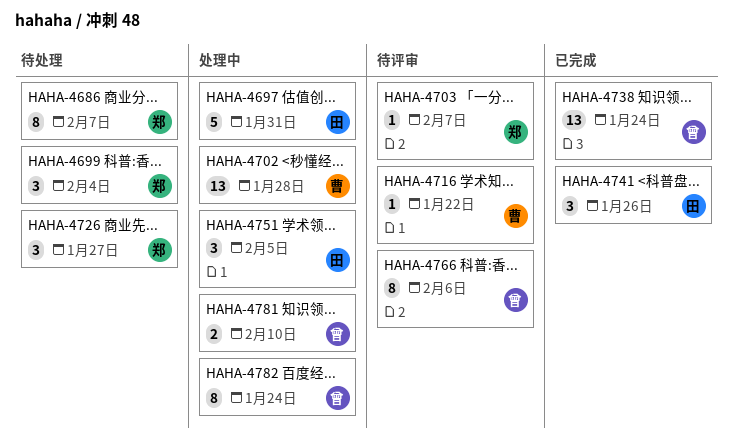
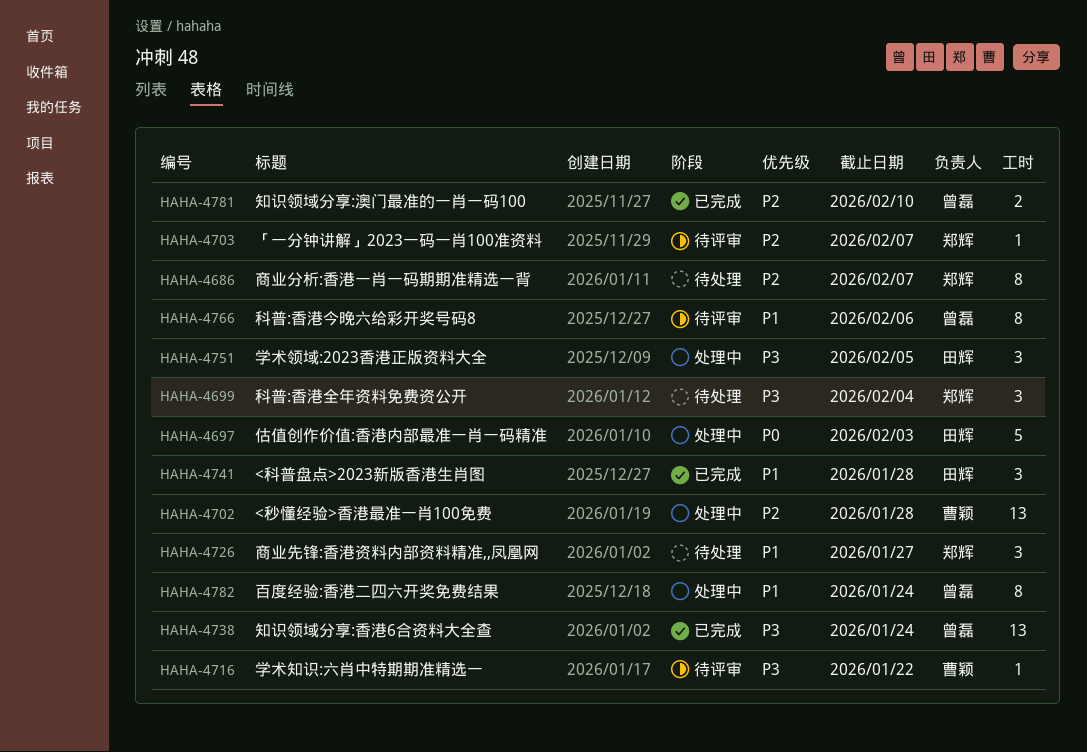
HAHA-4697, due: Jan 31 -> Feb 3
HAHA-4741, due: Jan 26 -> Jan 28
HAHA-4781, status: 处理中 -> 已完成

